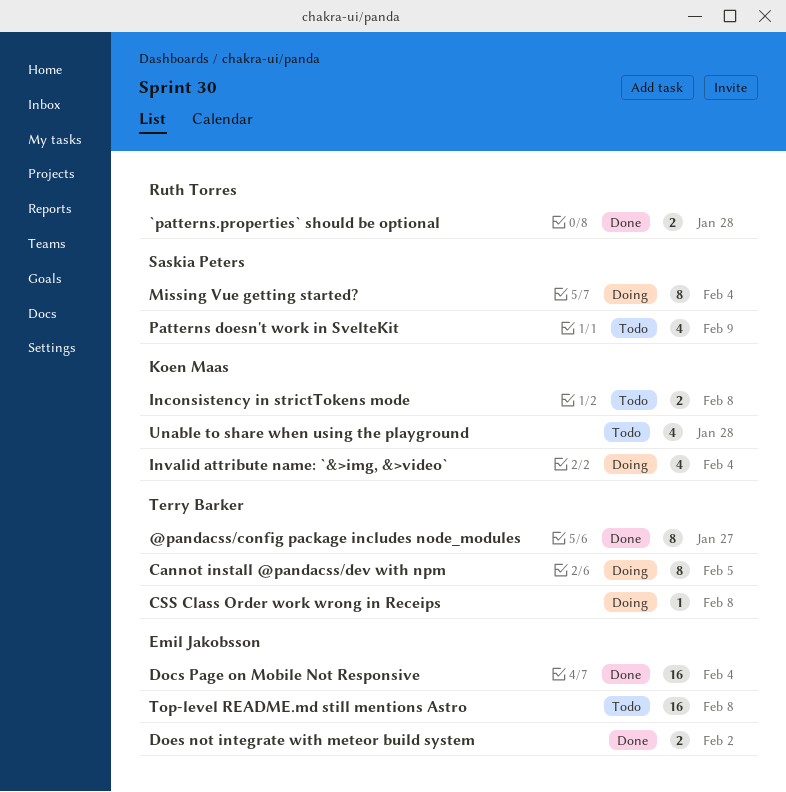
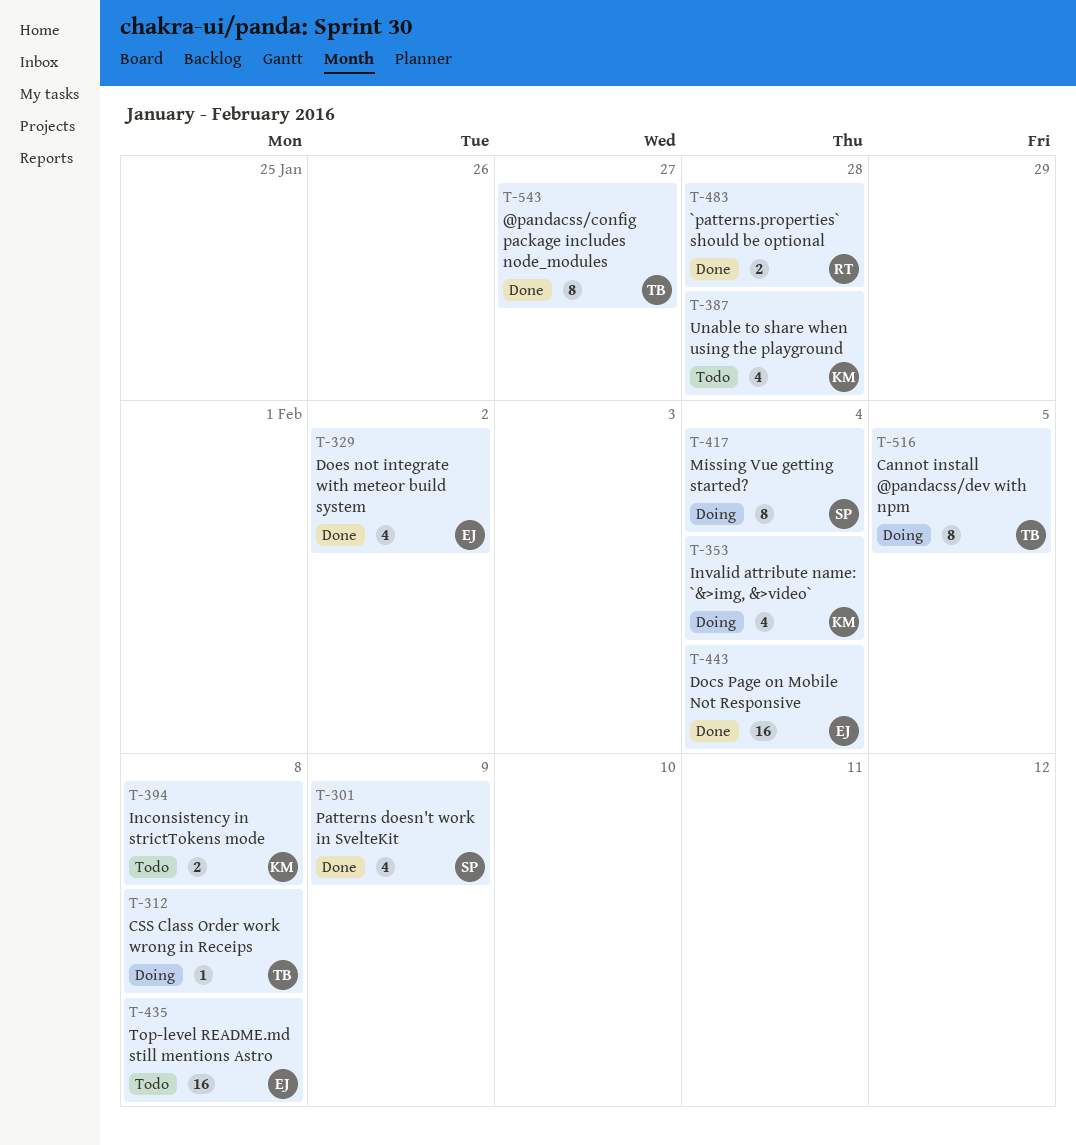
Does not integrate with meteor build system, estimate: 2 -> 4
Patterns doesn't work in SvelteKit, status: Todo -> Done

